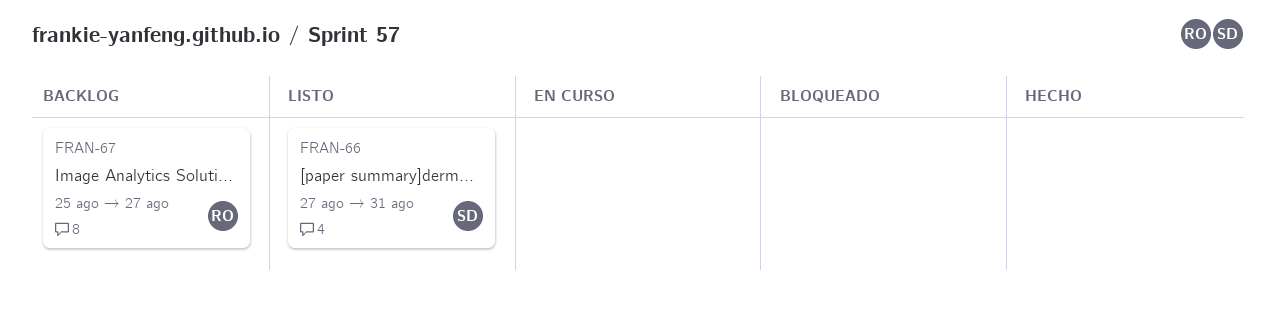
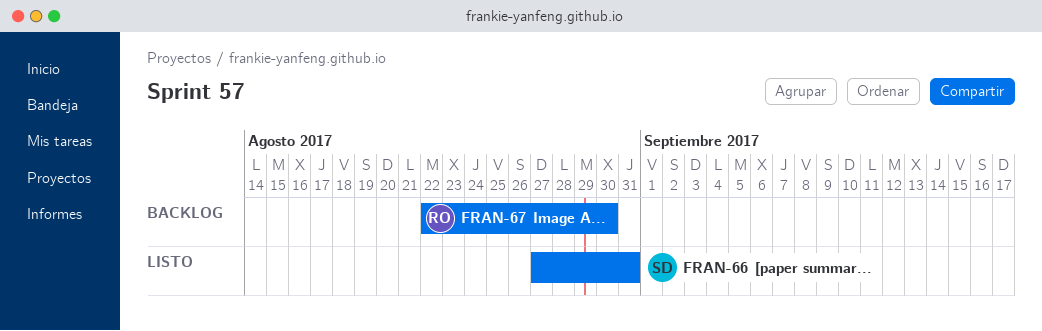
FRAN-67, start: Aug 25 -> Aug 22
FRAN-67, due: Aug 27 -> Aug 30

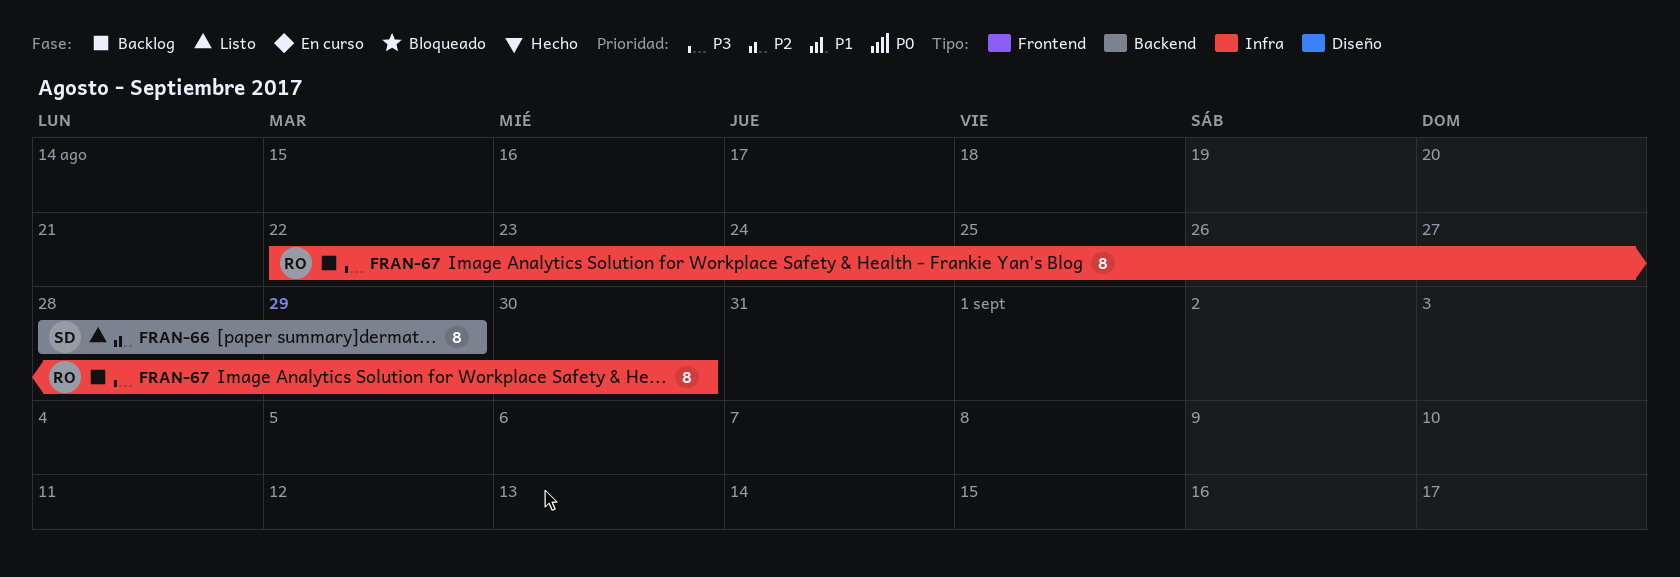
FRAN-66, start: Aug 27 -> Aug 28
FRAN-66, due: Aug 31 -> Aug 29

